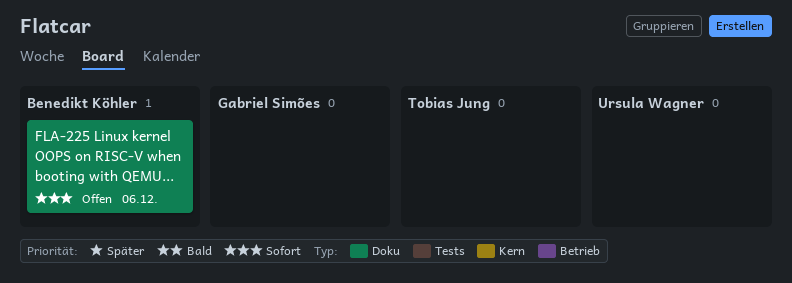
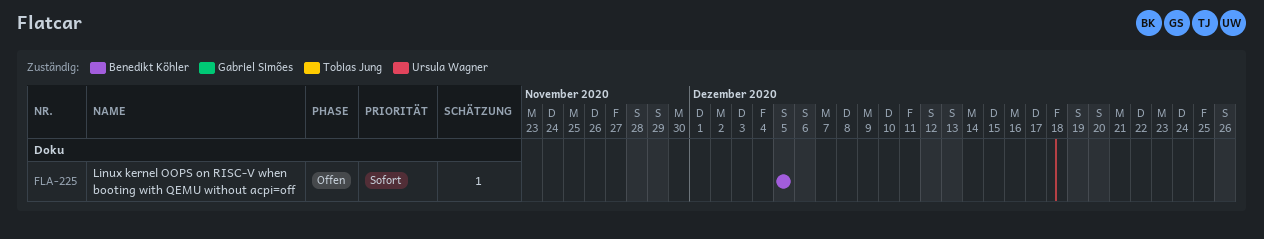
FLA-225, due: Dec 6 -> Dec 5

